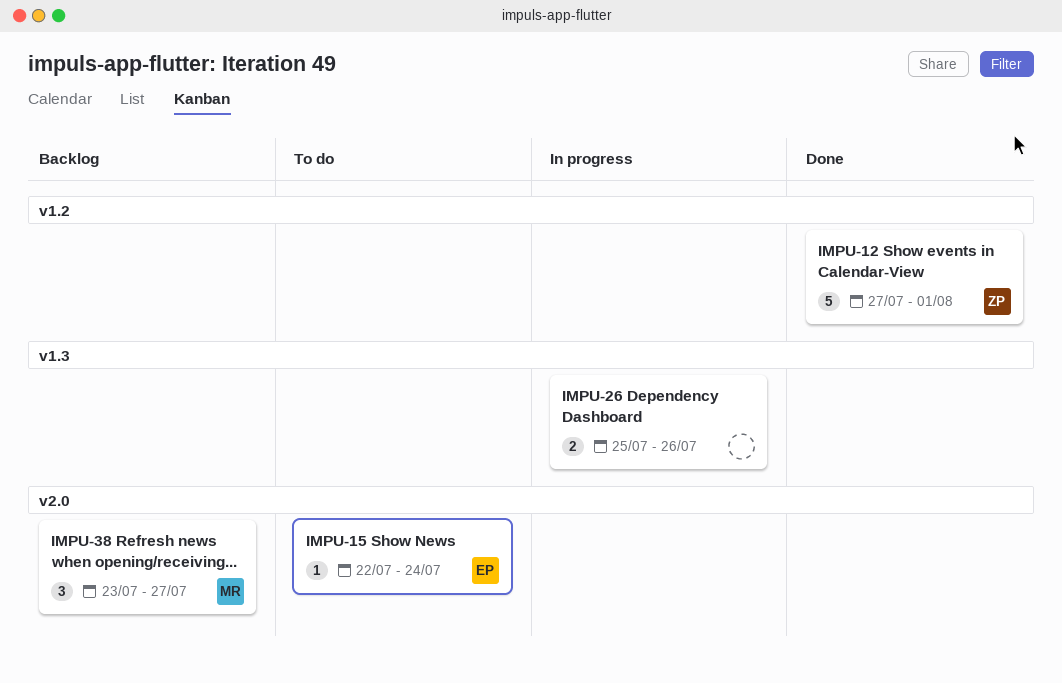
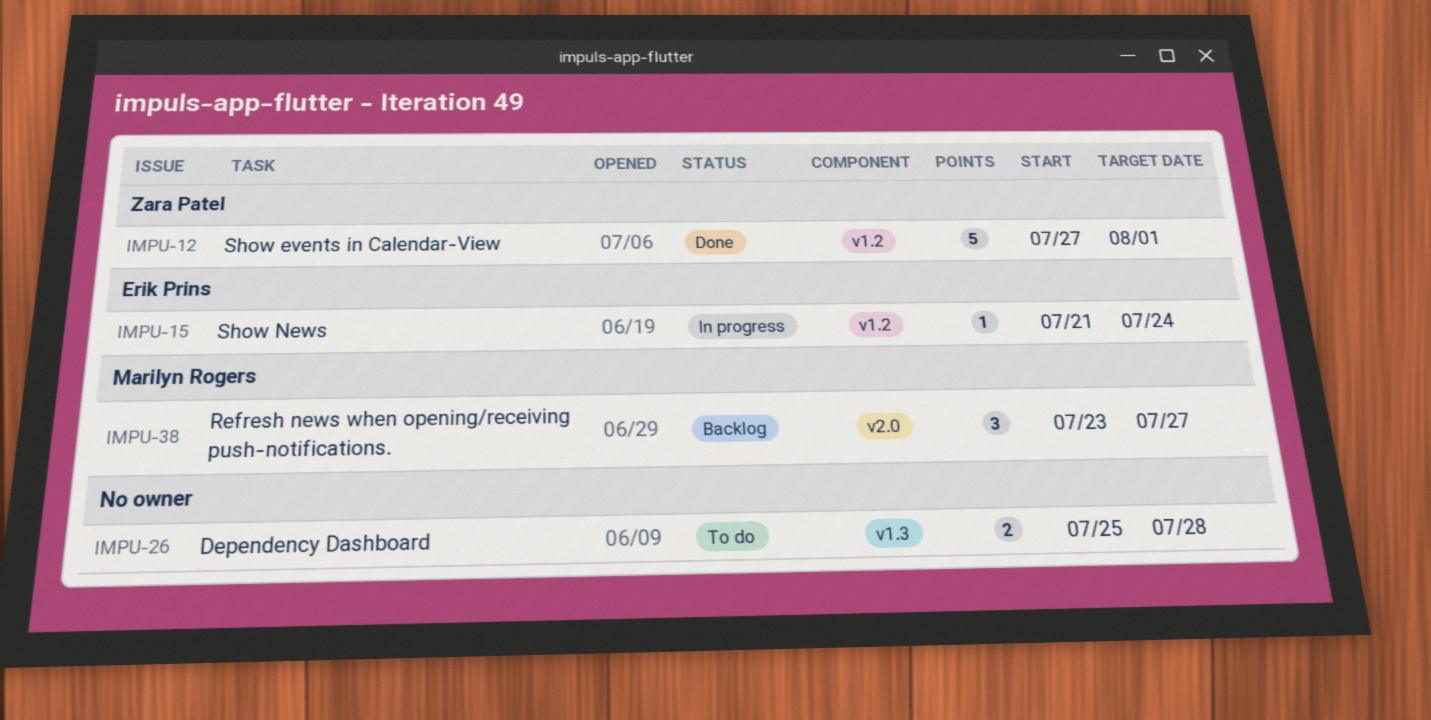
IMPU-15, status: To do -> In progress
IMPU-15, label: v2.0 -> v1.2
IMPU-15, start: Jul 22 -> Jul 21
IMPU-26, status: In progress -> To do
IMPU-26, due: Jul 26 -> Jul 28

